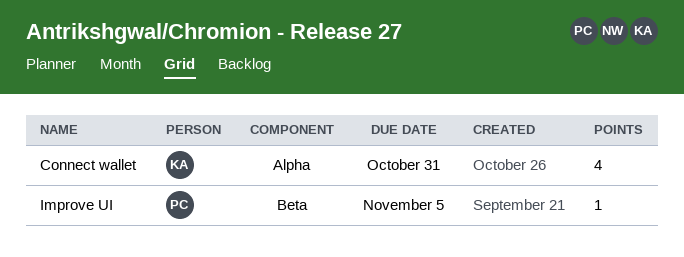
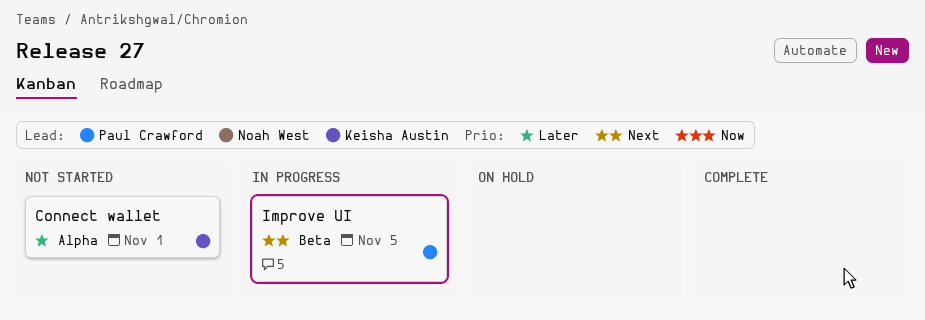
Connect wallet, due: Oct 31 -> Nov 1

